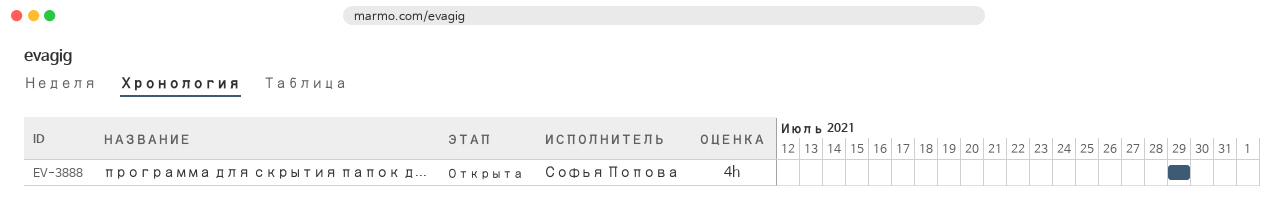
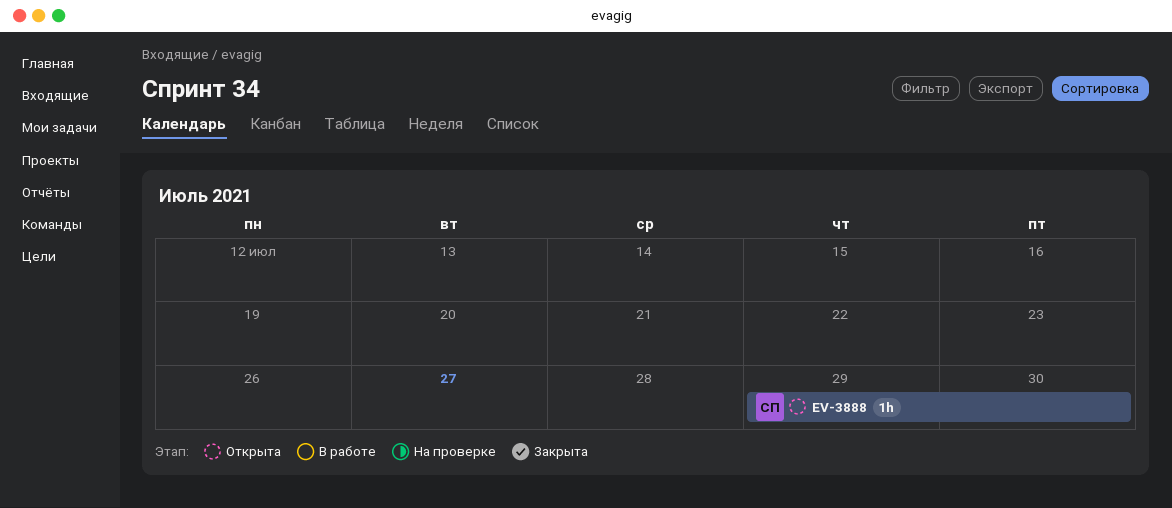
EV-3888, estimate: 4h -> 1h
EV-3888, due: Jul 29 -> Jul 30

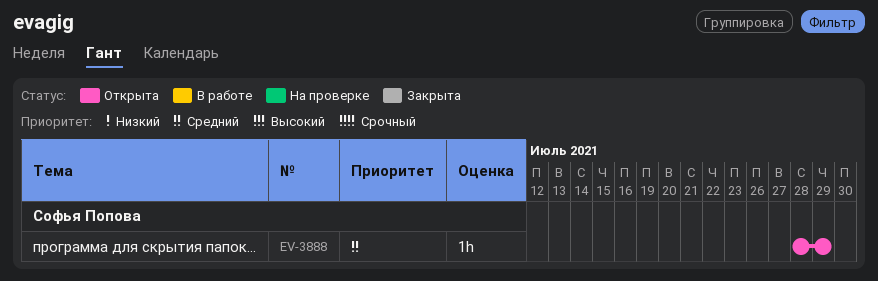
EV-3888, start: Jul 29 -> Jul 28
EV-3888, due: Jul 30 -> Jul 29

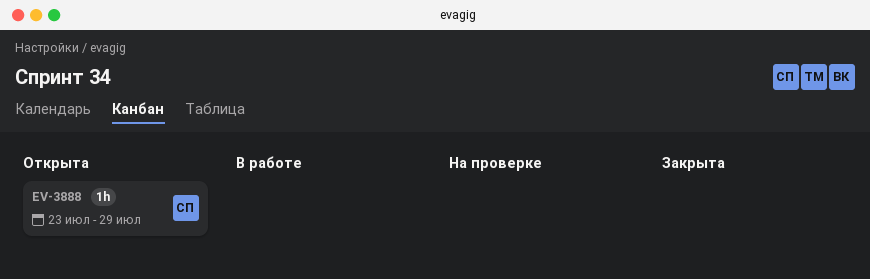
EV-3888, start: Jul 28 -> Jul 23

